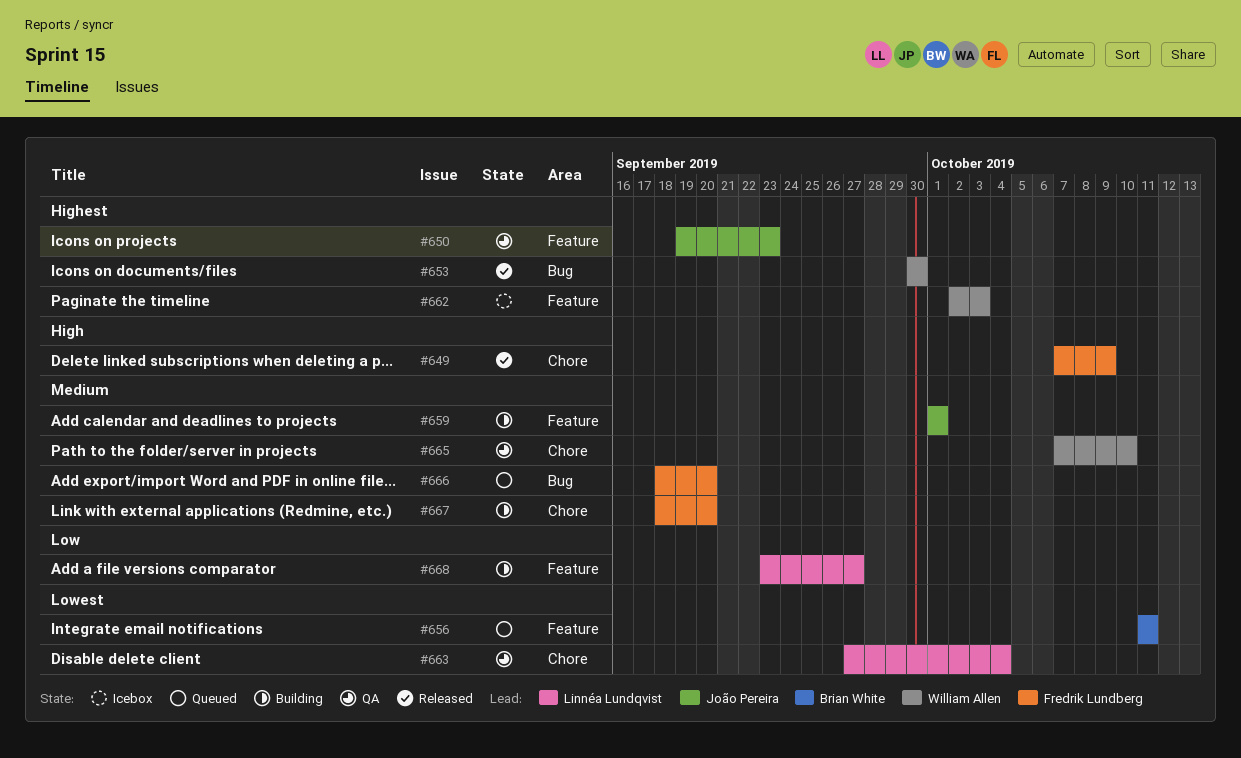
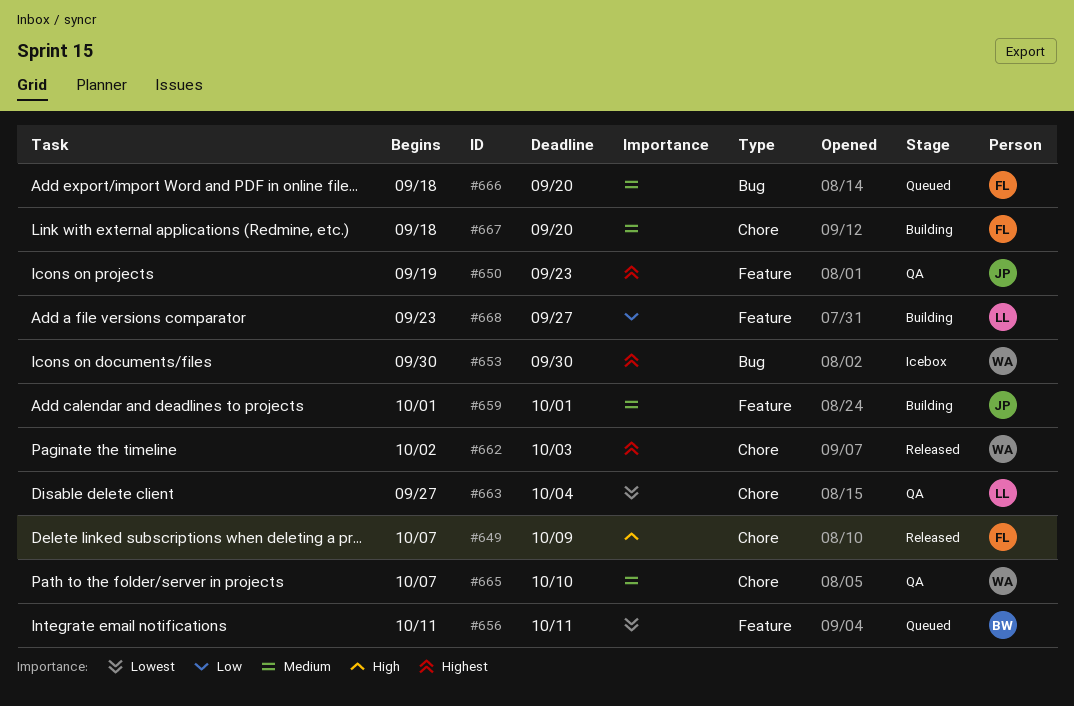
#653, status: Released -> Icebox
#662, status: Icebox -> Released
#662, label: Feature -> Chore

